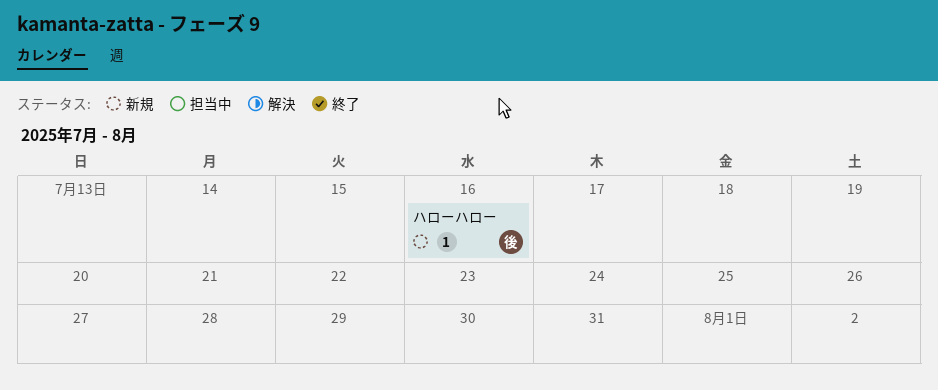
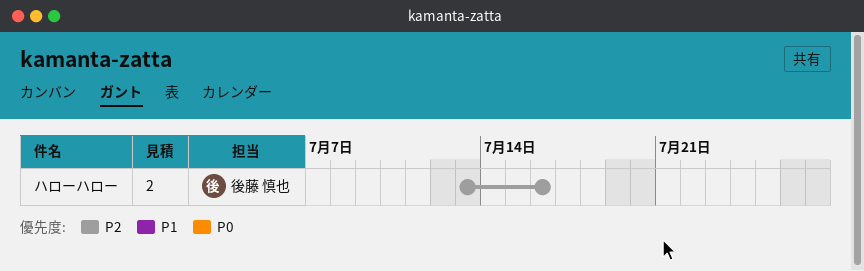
ハローハロー, estimate: 1 -> 2

